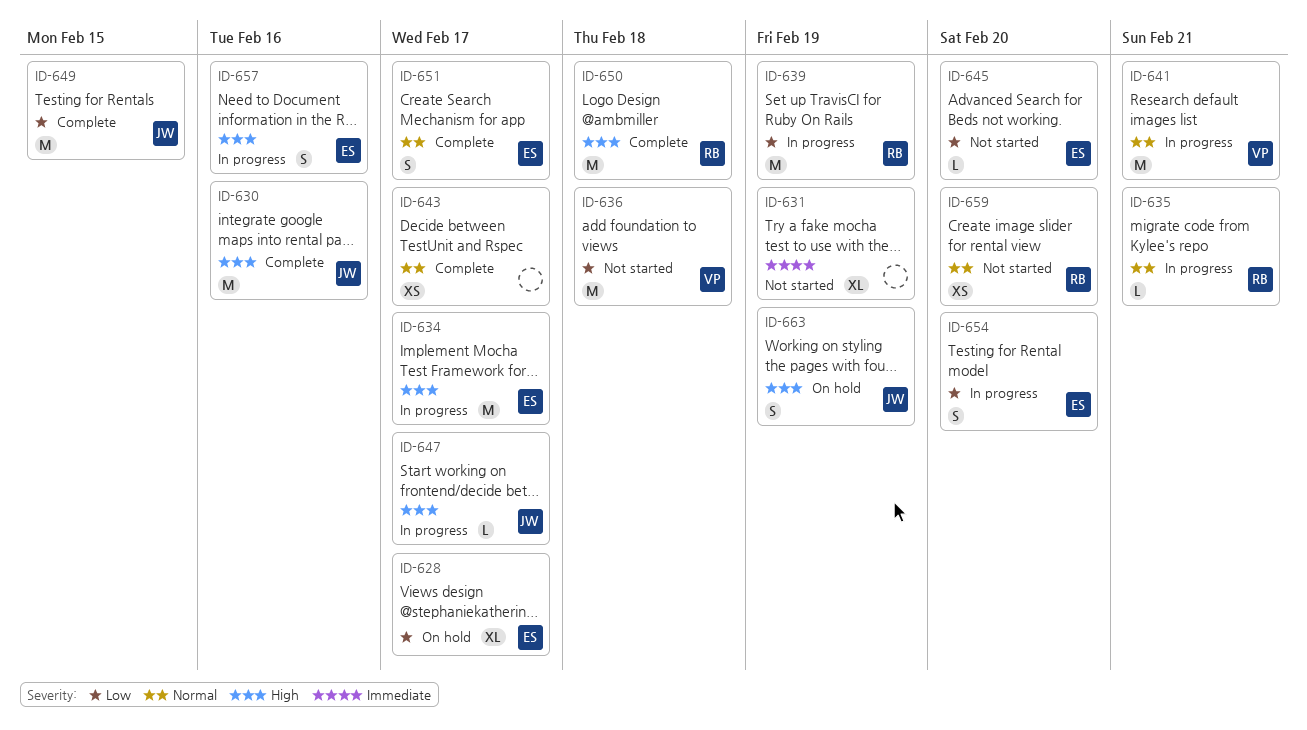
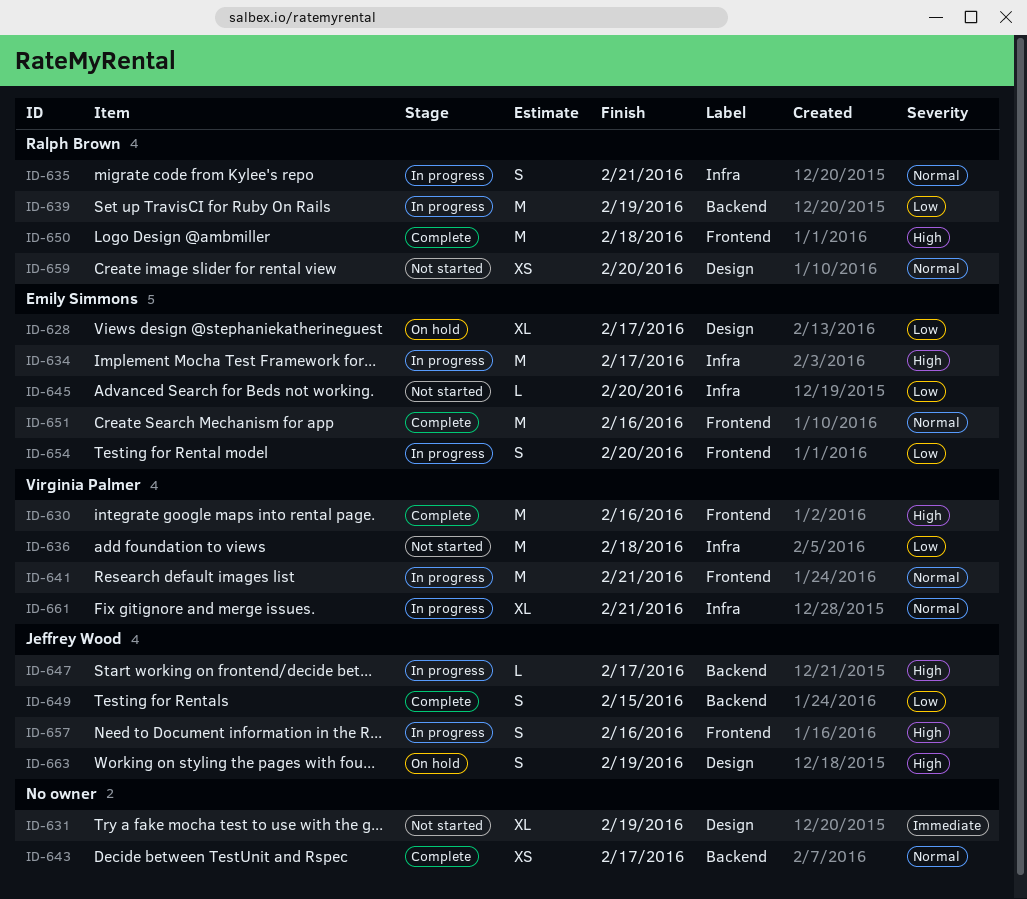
ID-630, owner: Jeffrey Wood -> Virginia Palmer
ID-635, estimate: L -> S
ID-649, estimate: M -> S
ID-651, estimate: S -> M
ID-651, due: Feb 17 -> Feb 16
ID-657, owner: Emily Simmons -> Jeffrey Wood
ID-661: none -> present

